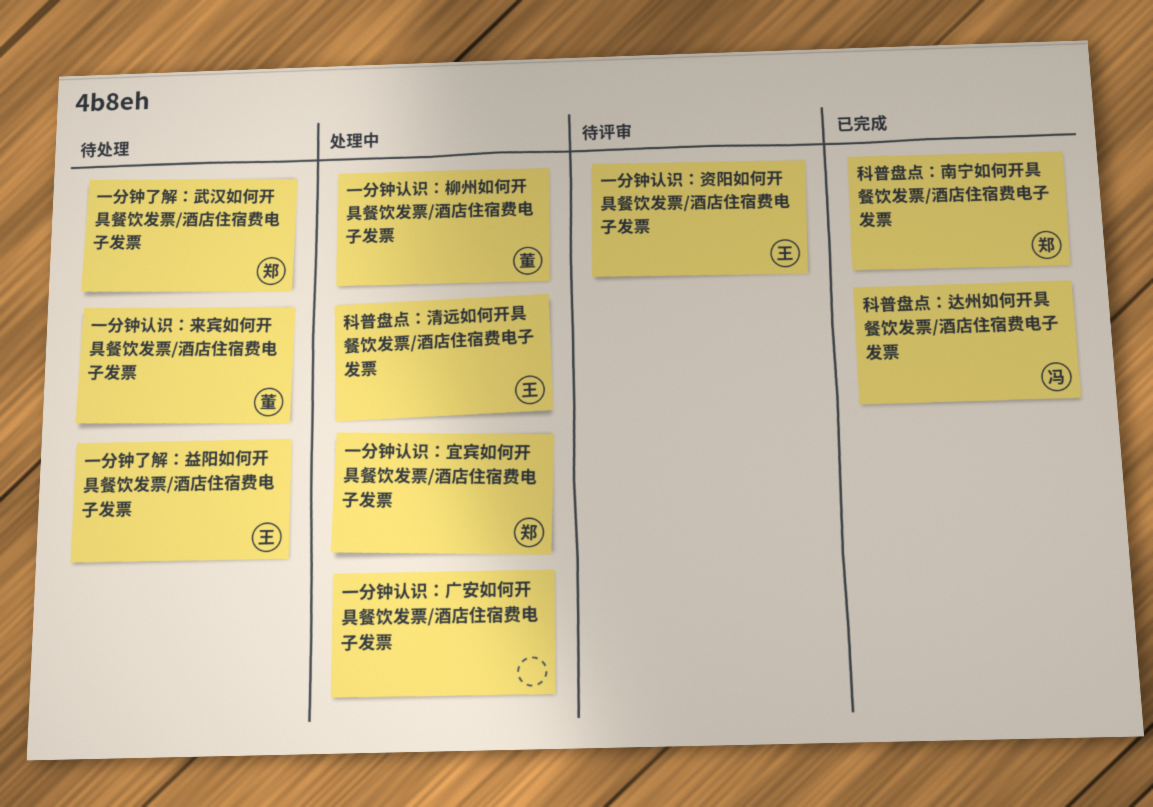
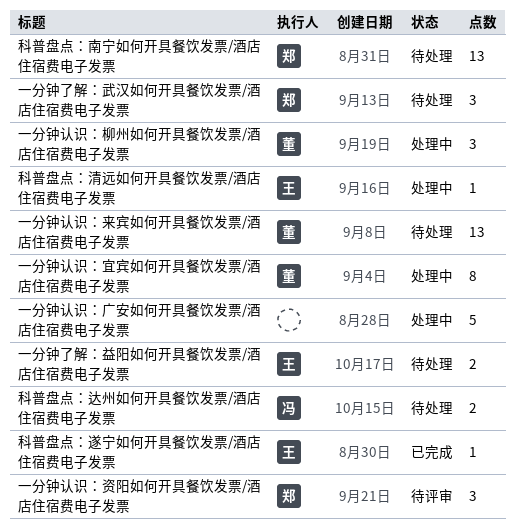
一分钟认识：宜宾如何开具餐饮发票/酒店住宿费电子发票, owner: 郑 -> 董
一分钟认识：资阳如何开具餐饮发票/酒店住宿费电子发票, owner: 王 -> 郑
科普盘点：南宁如何开具餐饮发票/酒店住宿费电子发票, status: 已完成 -> 待处理
科普盘点：达州如何开具餐饮发票/酒店住宿费电子发票, status: 已完成 -> 待处理
科普盘点：遂宁如何开具餐饮发票/酒店住宿费电子发票: none -> present

